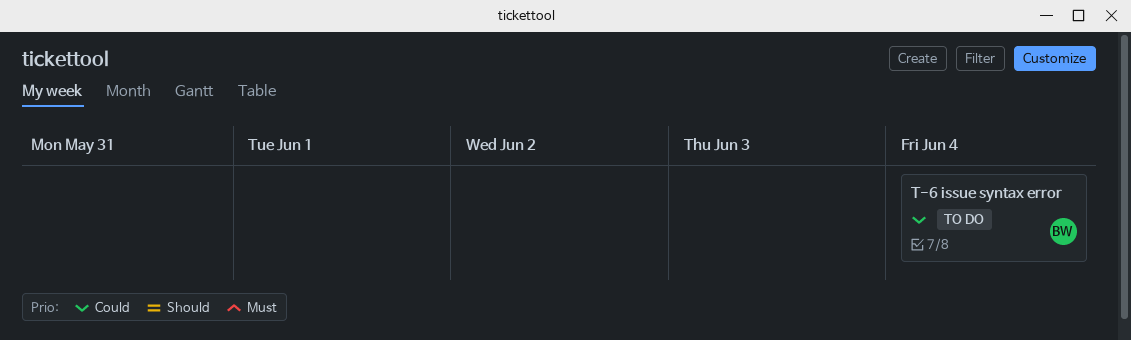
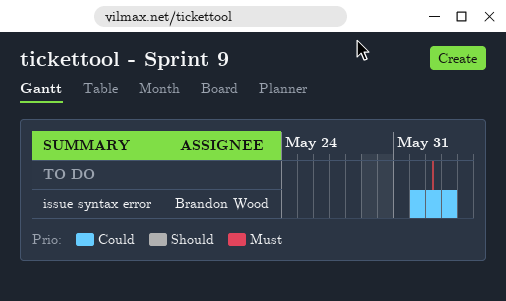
issue syntax error, due: Jun 4 -> Jun 3

